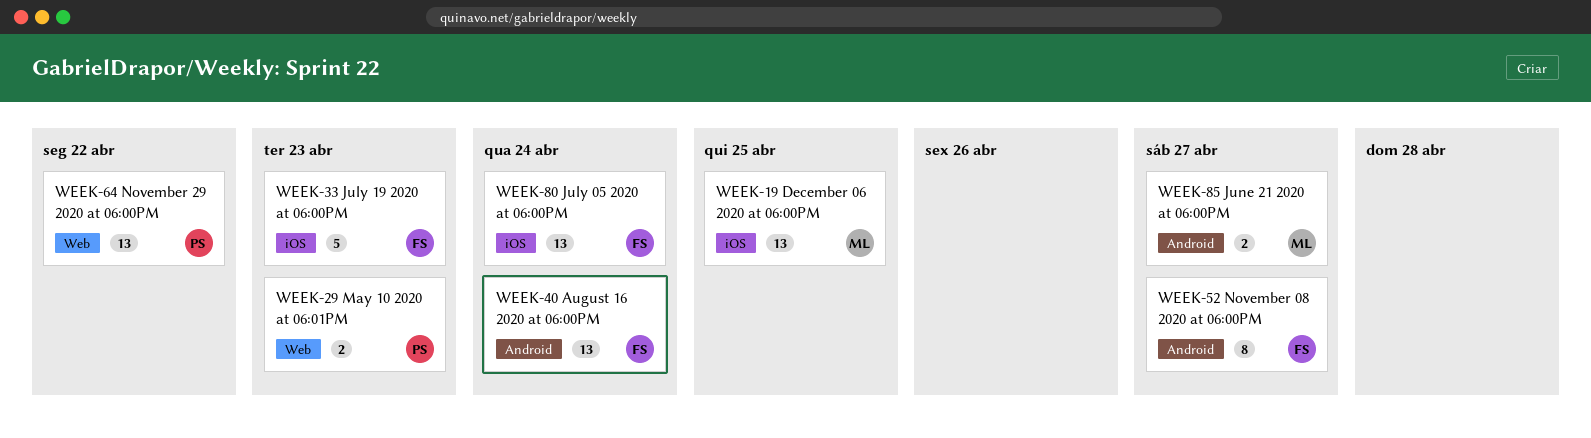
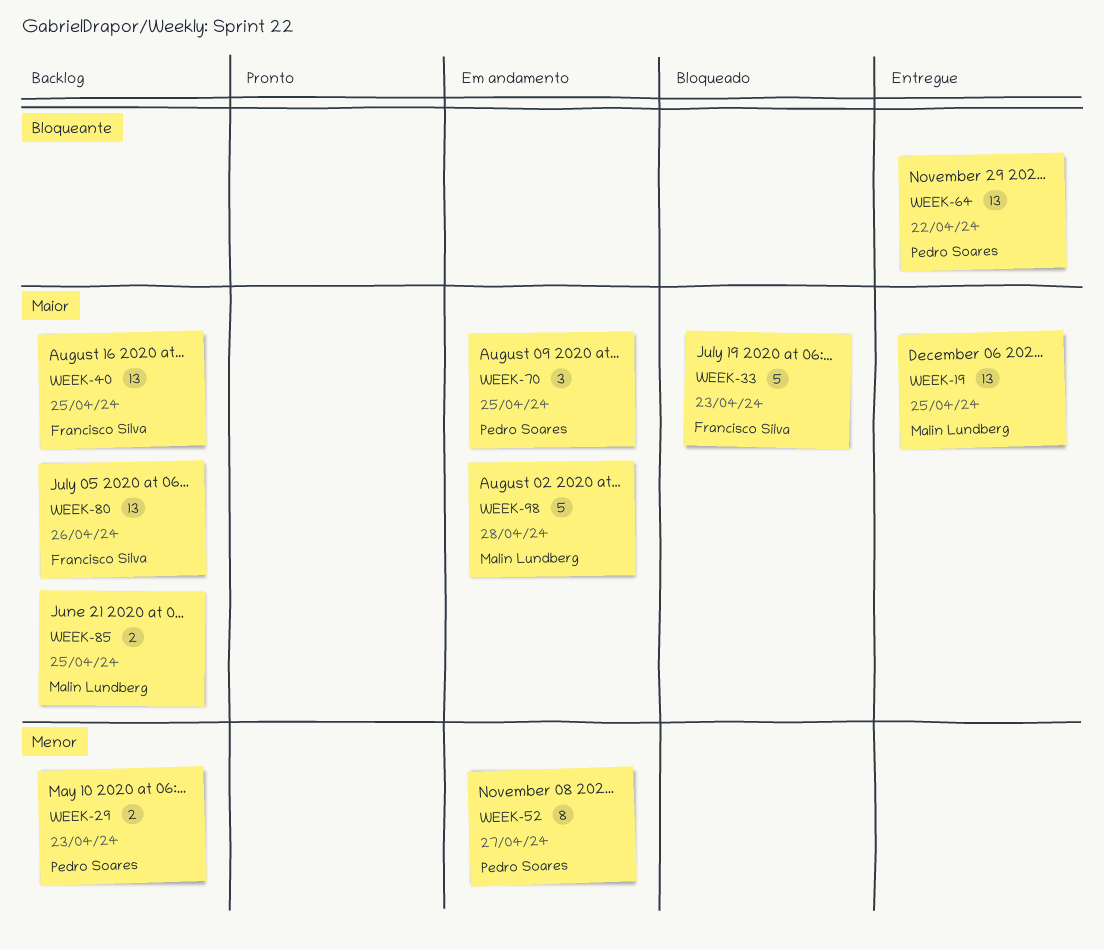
WEEK-40, due: Apr 24 -> Apr 25
WEEK-52, owner: Francisco Silva -> Pedro Soares
WEEK-70: none -> present
WEEK-80, due: Apr 24 -> Apr 26
WEEK-85, due: Apr 27 -> Apr 25
WEEK-98: none -> present

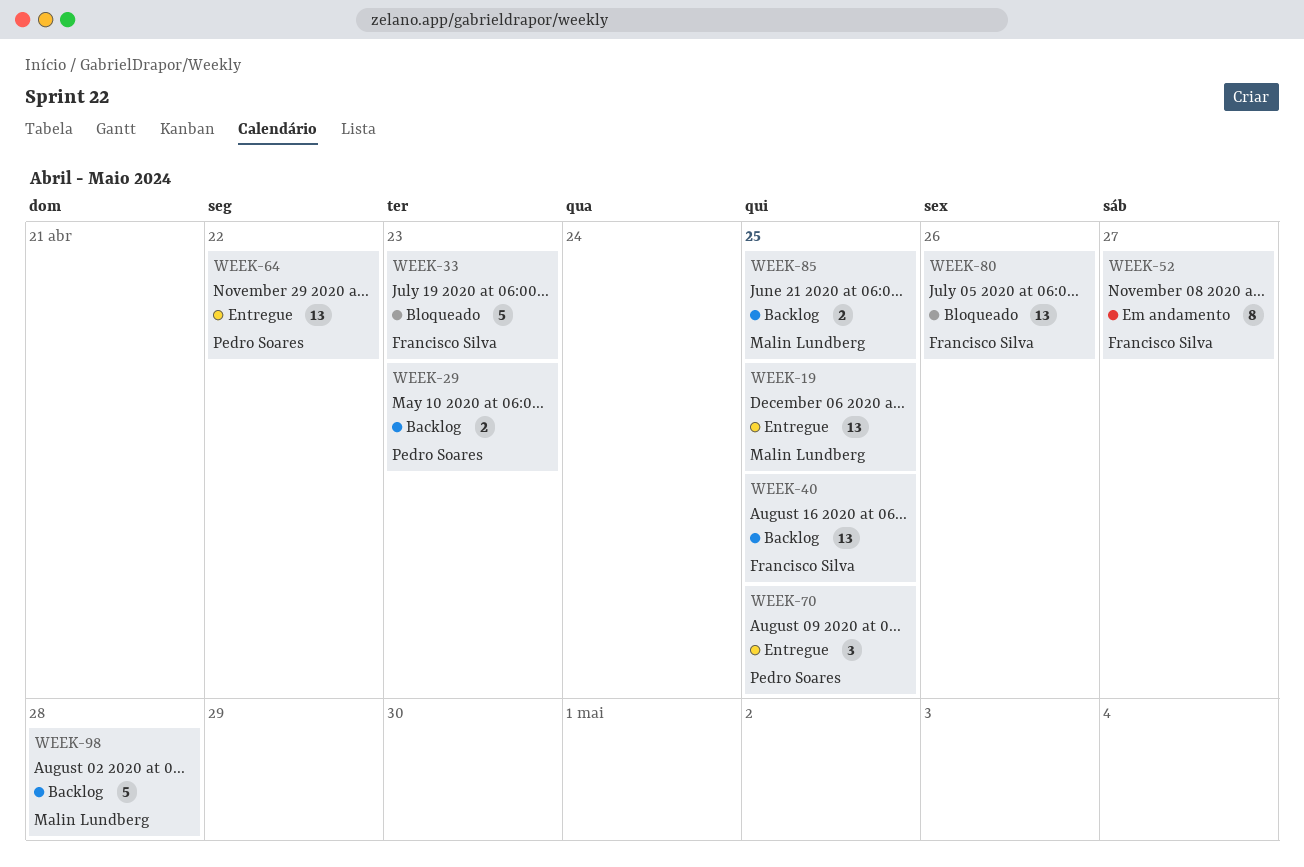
WEEK-52, owner: Pedro Soares -> Francisco Silva
WEEK-70, status: Em andamento -> Entregue
WEEK-80, status: Backlog -> Bloqueado
WEEK-98, status: Em andamento -> Backlog

